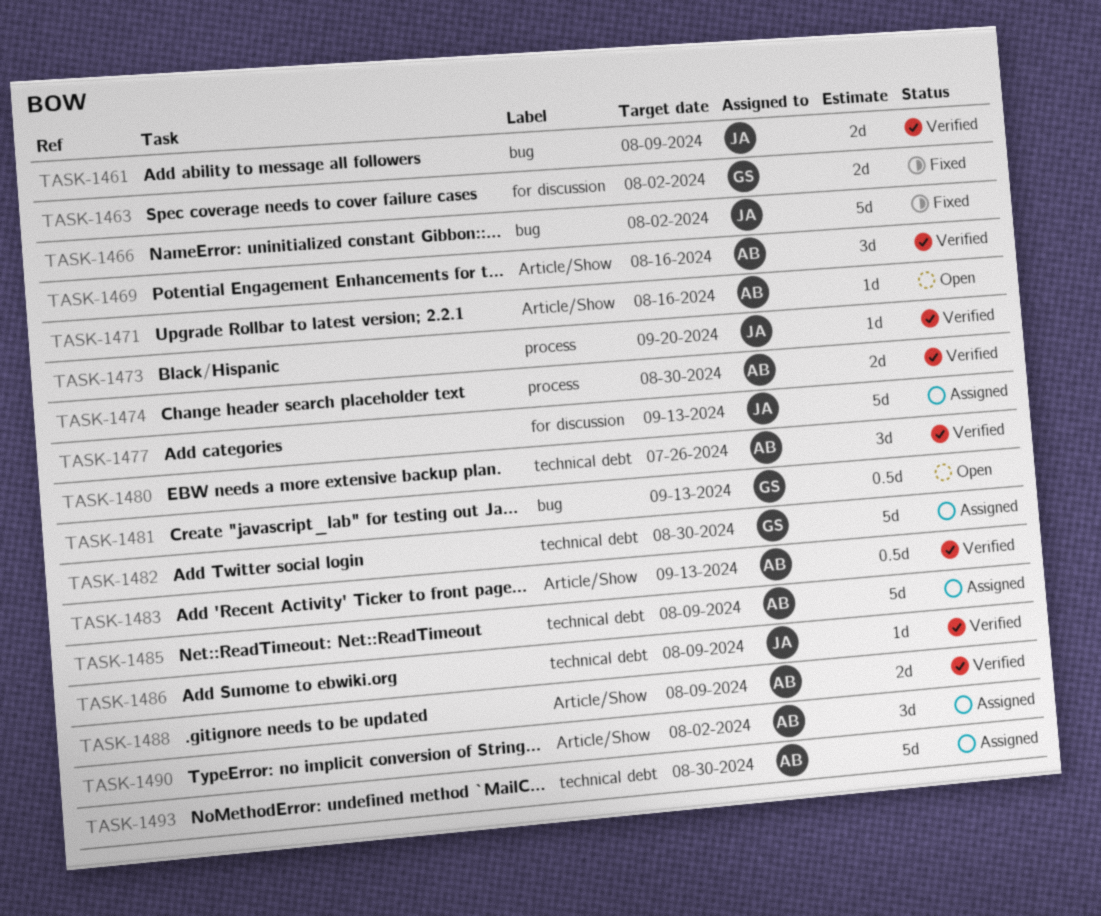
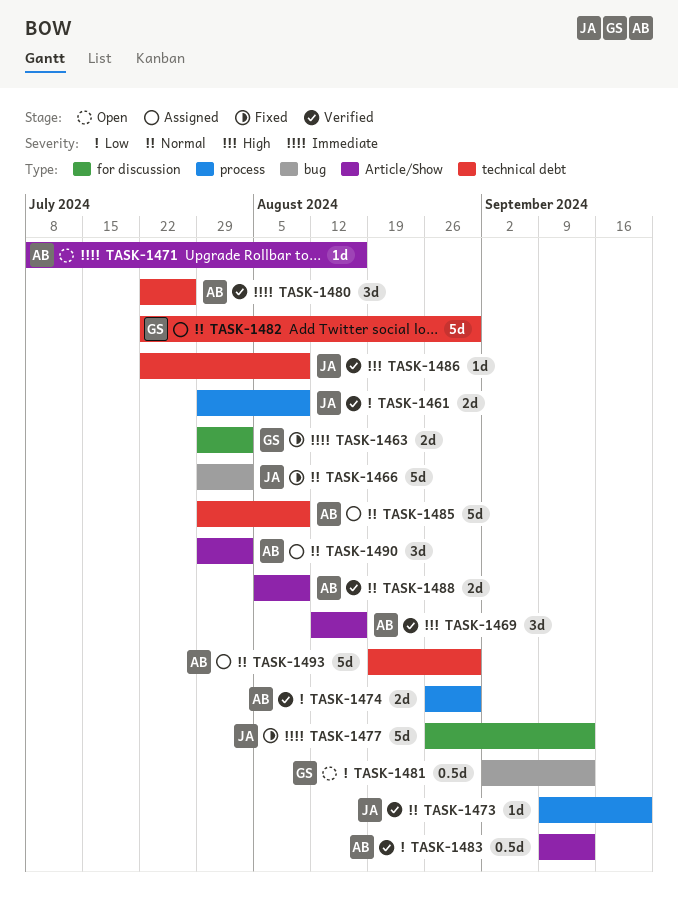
TASK-1461, label: bug -> process
TASK-1477, status: Assigned -> Fixed

